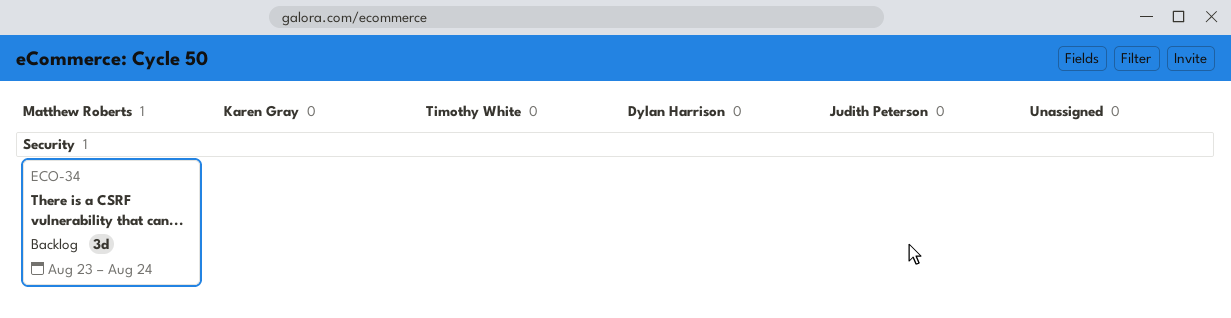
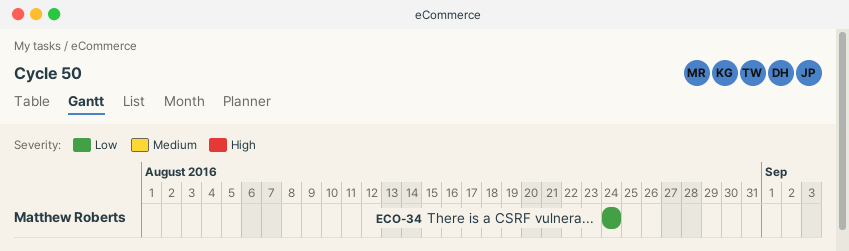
ECO-34, start: Aug 23 -> Aug 24

